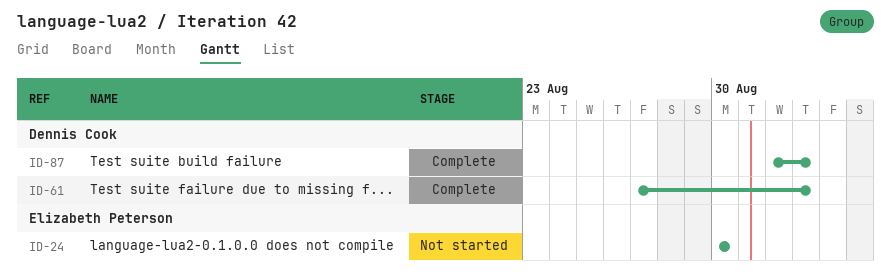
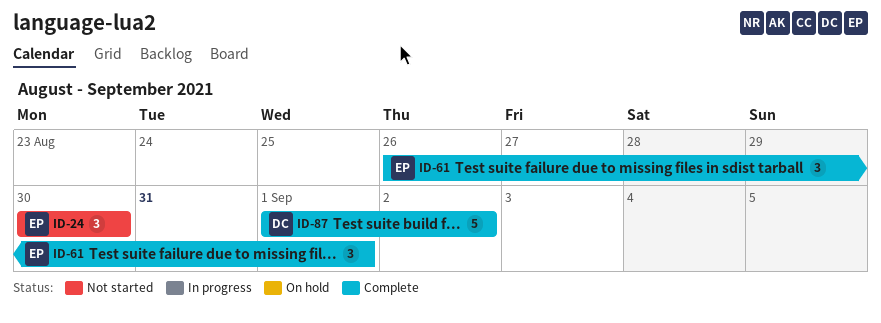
ID-61, owner: Dennis Cook -> Elizabeth Peterson
ID-61, start: Aug 27 -> Aug 26
ID-61, due: Sep 2 -> Sep 1

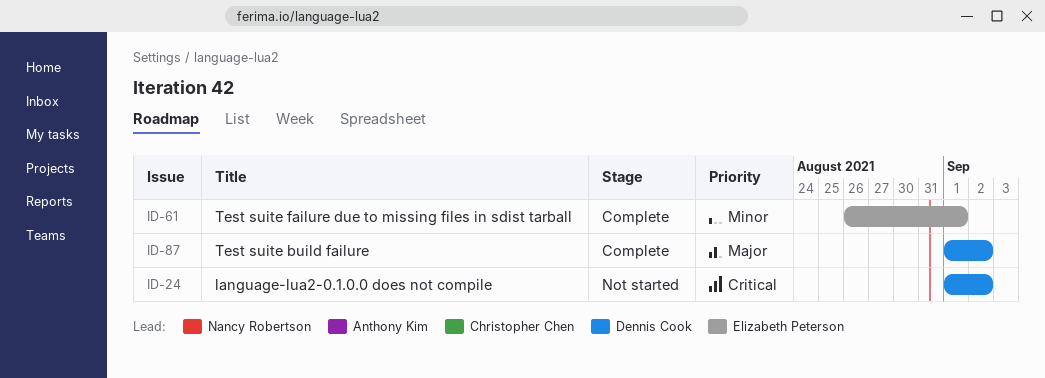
ID-24, owner: Elizabeth Peterson -> Dennis Cook
ID-24, start: Aug 30 -> Sep 1
ID-24, due: Aug 30 -> Sep 2

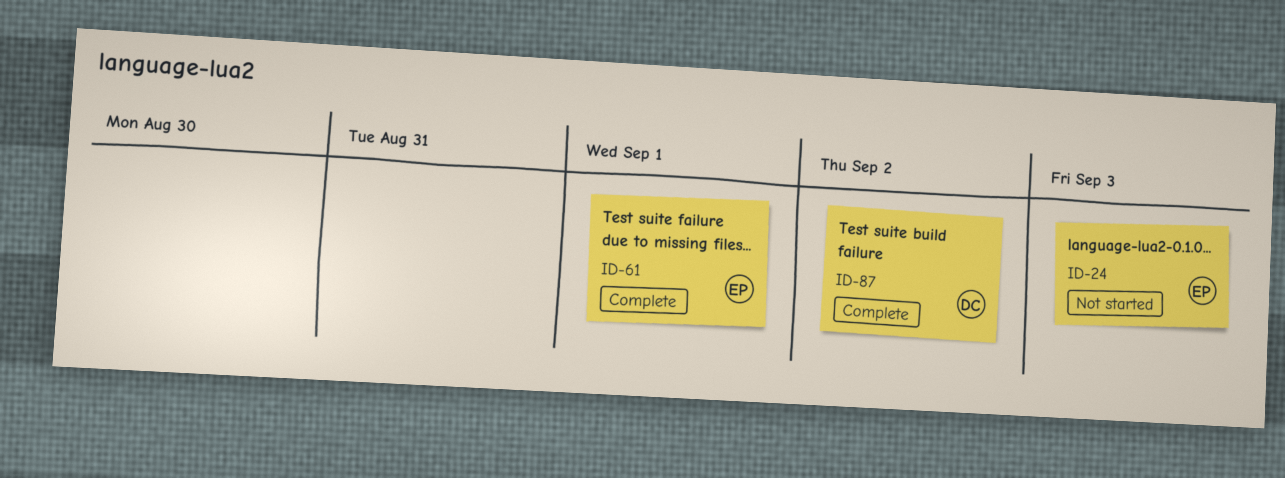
ID-24, owner: Dennis Cook -> Elizabeth Peterson
ID-24, due: Sep 2 -> Sep 3

